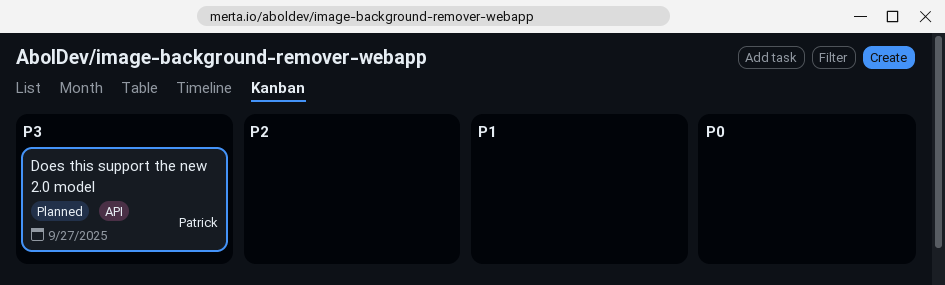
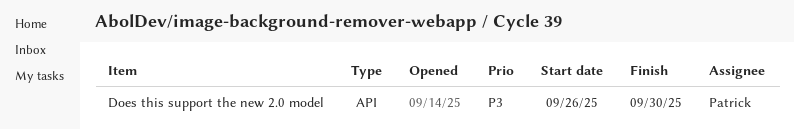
Does this support the new 2.0 model, due: Sep 27 -> Sep 30

